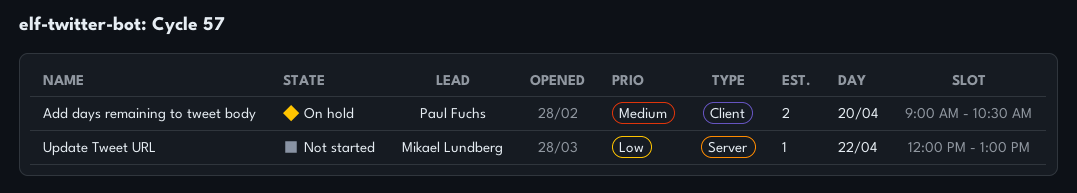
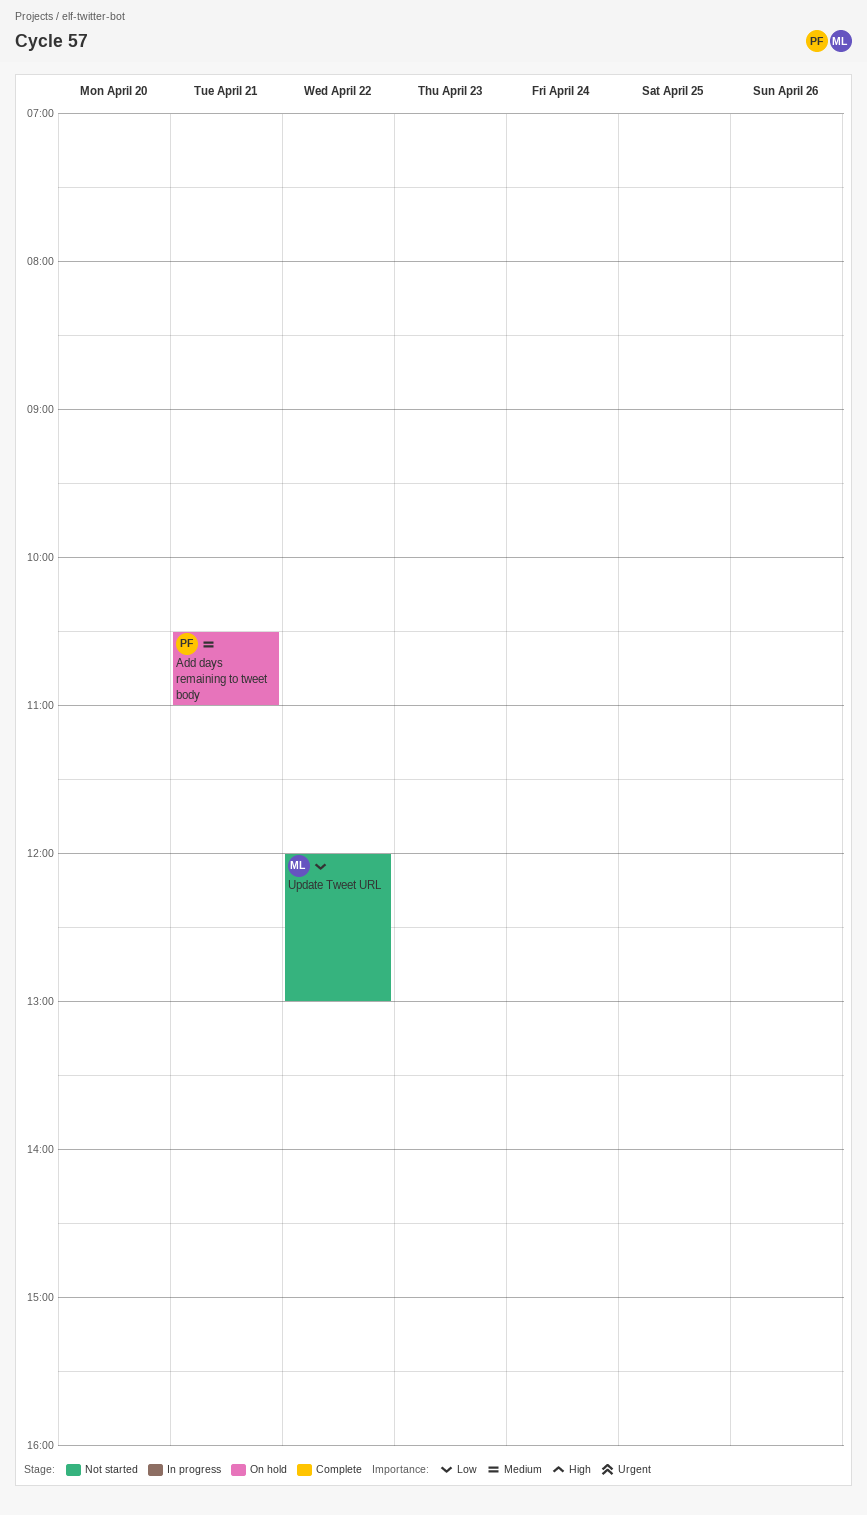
Add days remaining to tweet body, day: Apr 20 -> Apr 21
Add days remaining to tweet body, begins: 09:00 -> 10:30
Add days remaining to tweet body, ends: 10:30 -> 11:00

